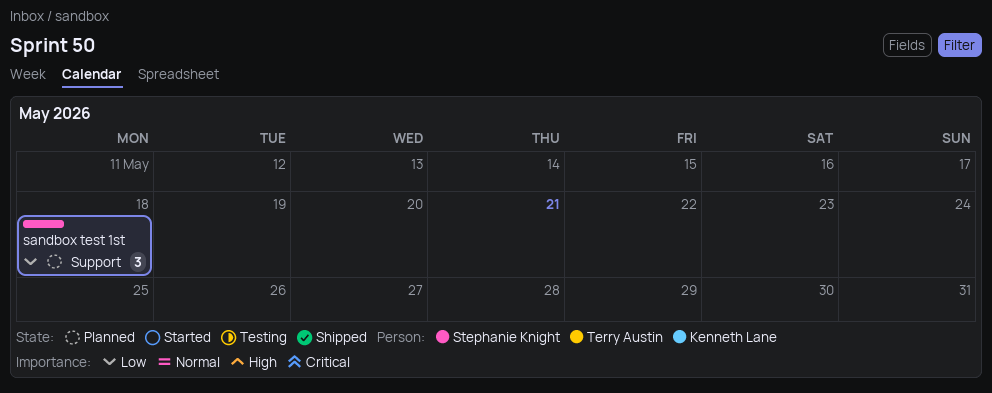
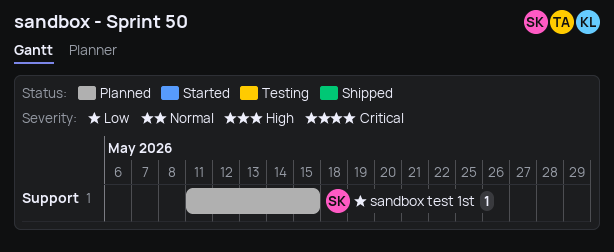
sandbox test 1st, estimate: 3 -> 1
sandbox test 1st, due: May 18 -> May 15

